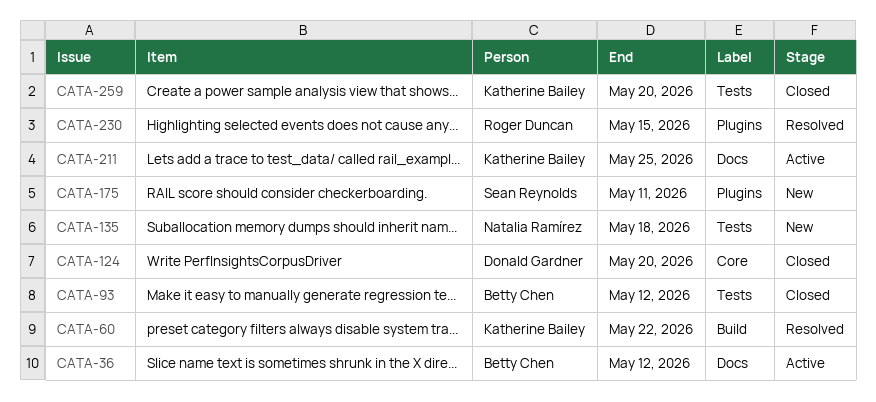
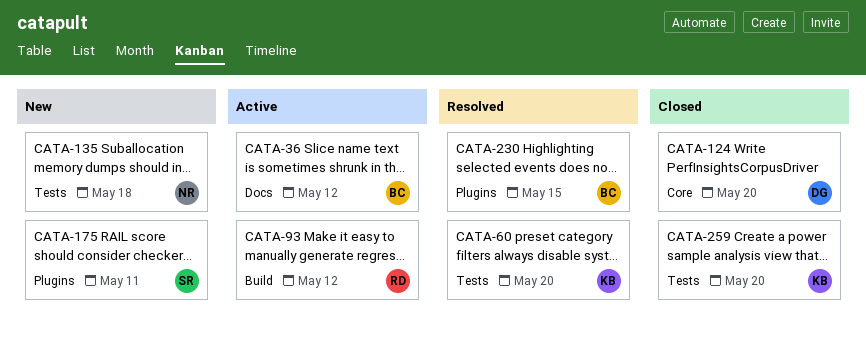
CATA-60, label: Build -> Tests
CATA-60, due: May 22 -> May 20
CATA-93, status: Closed -> Active
CATA-93, owner: Betty Chen -> Roger Duncan
CATA-93, label: Tests -> Build
CATA-211: present -> none
CATA-230, owner: Roger Duncan -> Betty Chen

